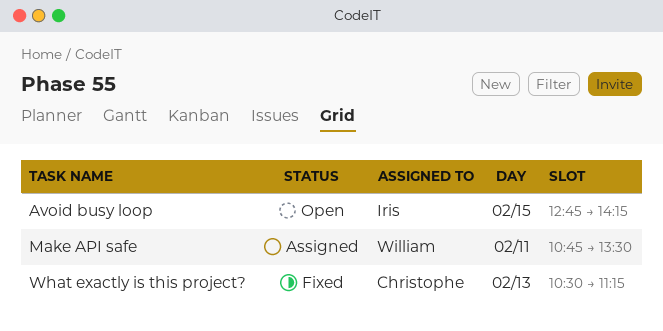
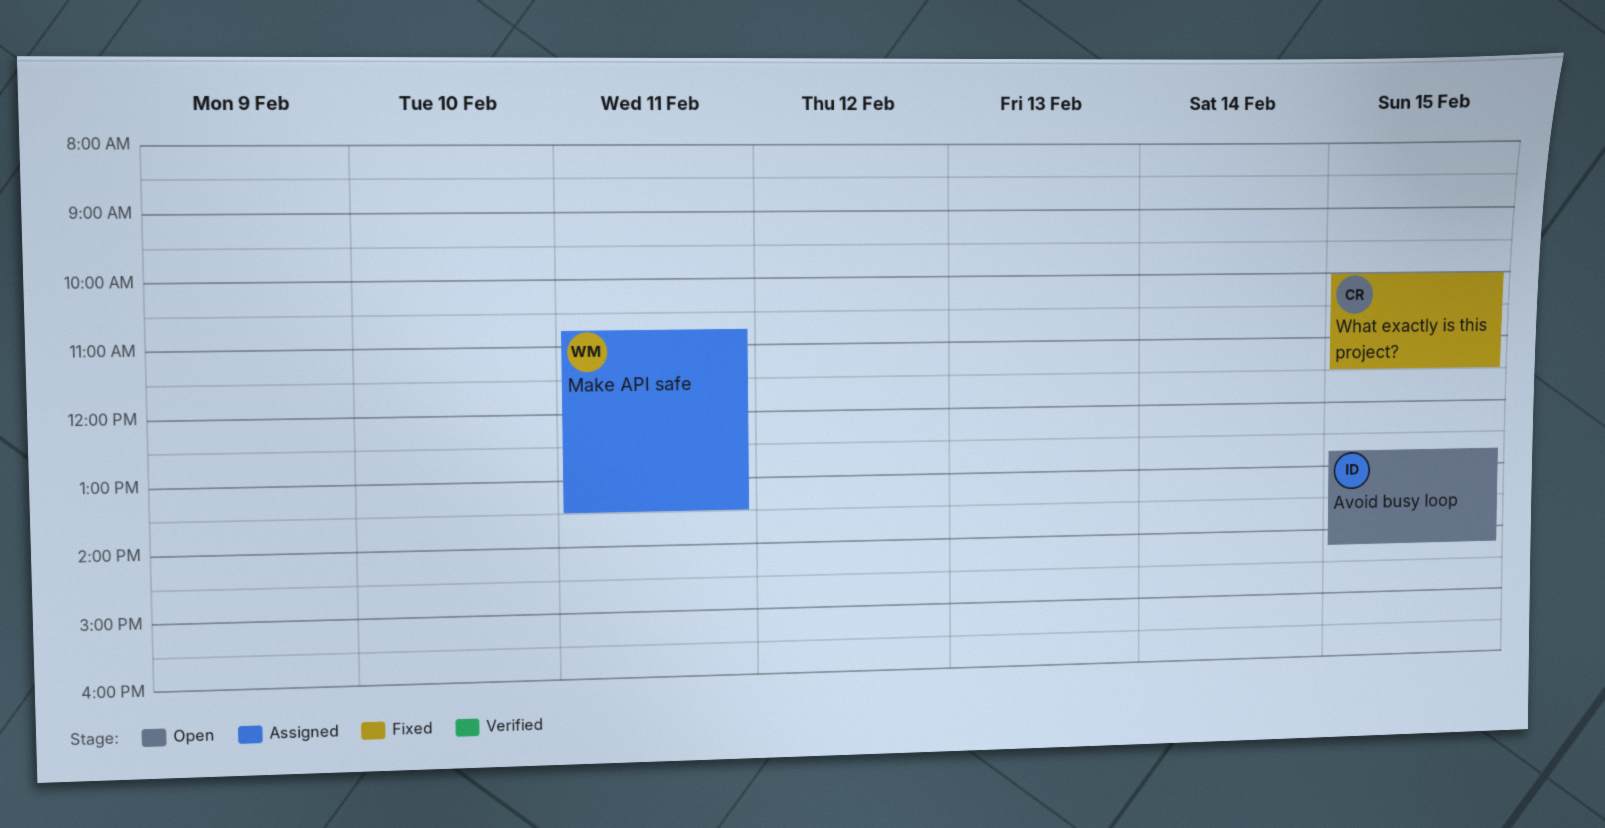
What exactly is this project?, day: Feb 13 -> Feb 15
What exactly is this project?, begins: 10:30 -> 10:00
What exactly is this project?, ends: 11:15 -> 11:30

